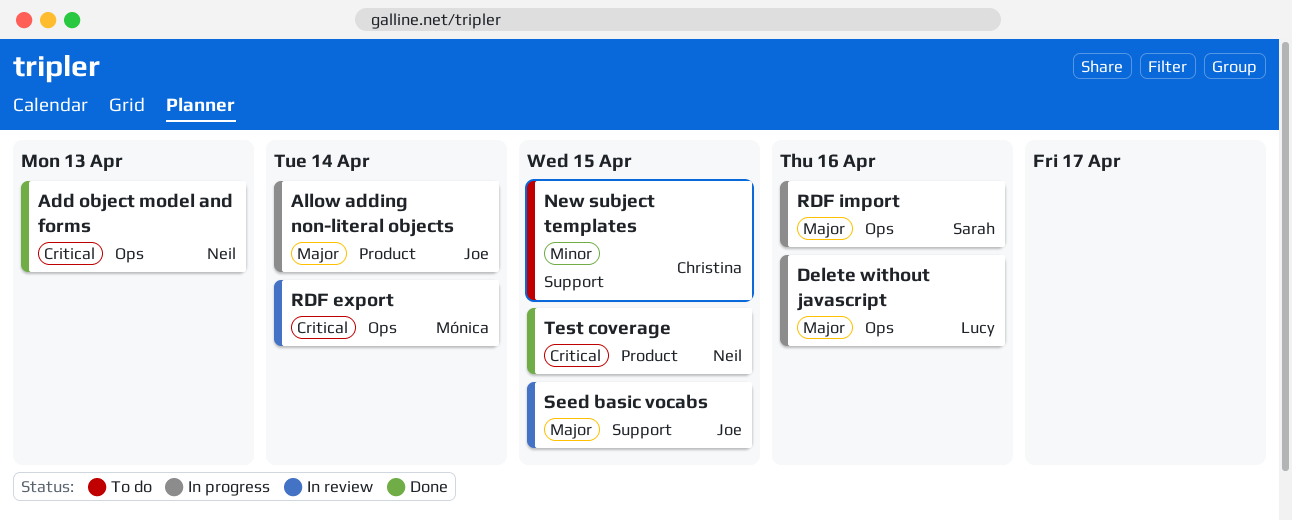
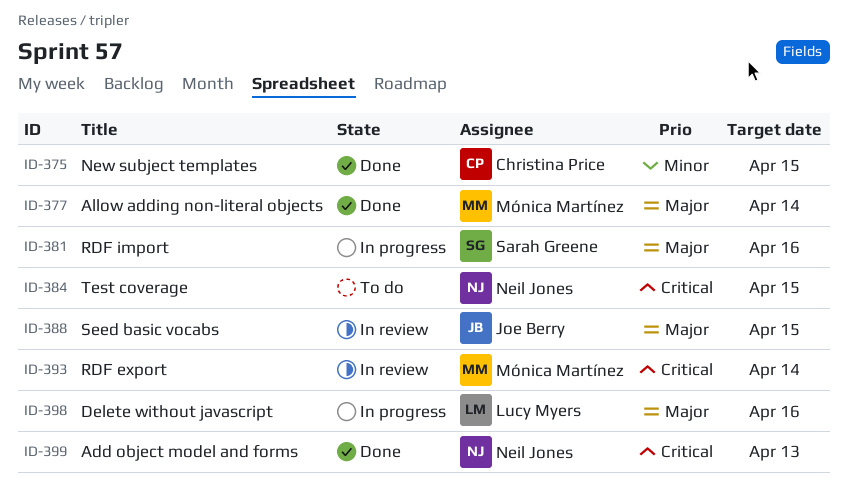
Allow adding non-literal objects, status: In progress -> Done
Allow adding non-literal objects, owner: Joe Berry -> Mónica Martínez
New subject templates, status: To do -> Done
Test coverage, status: Done -> To do

